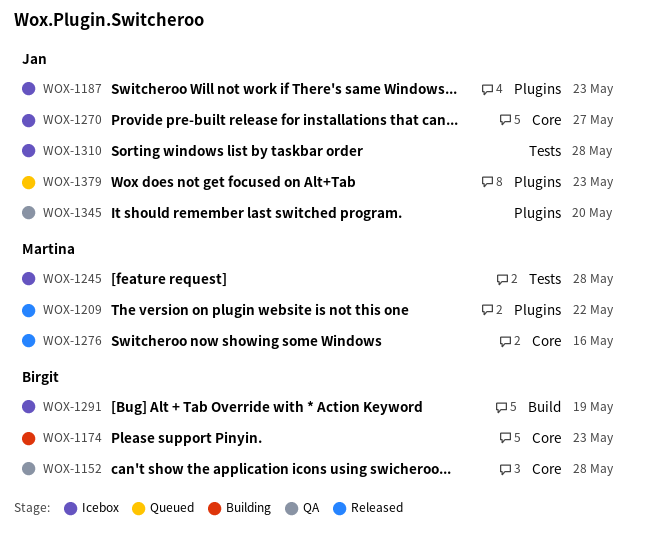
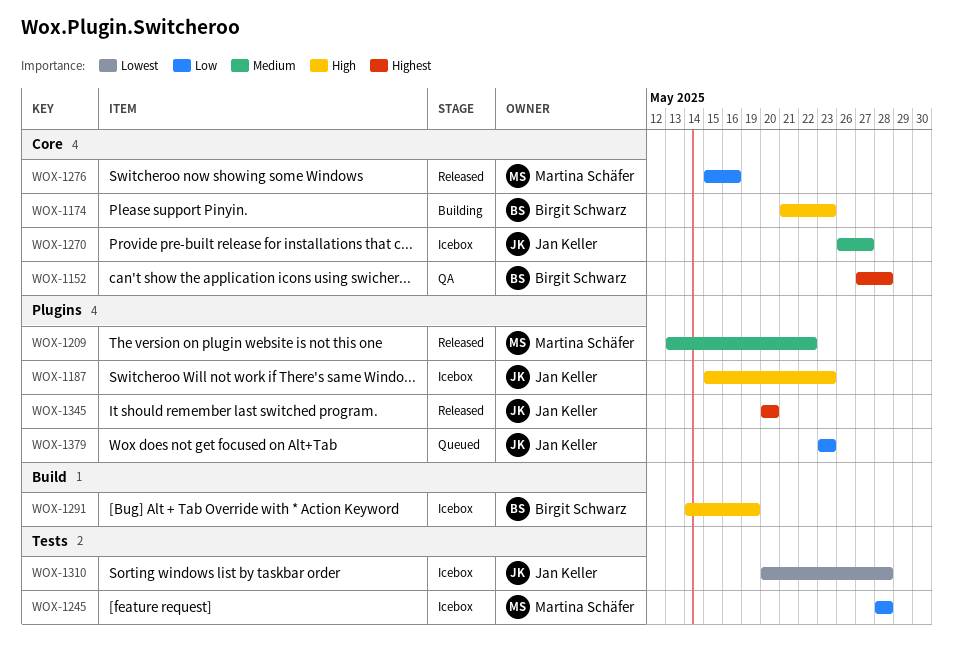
WOX-1345, status: QA -> Released

